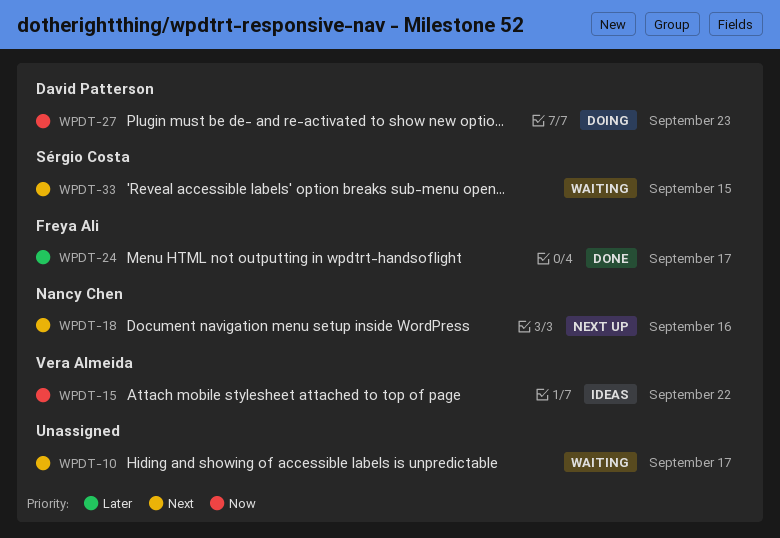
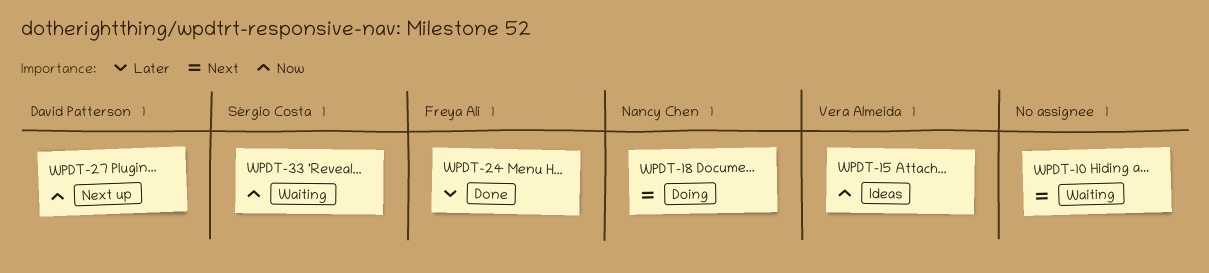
WPDT-18, status: Next up -> Doing
WPDT-27, status: Doing -> Next up
WPDT-33, priority: Next -> Now

